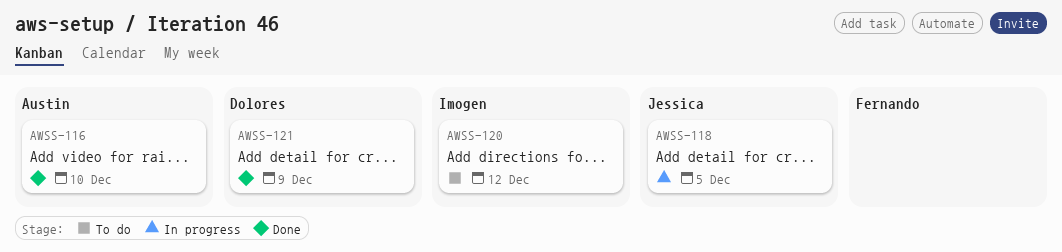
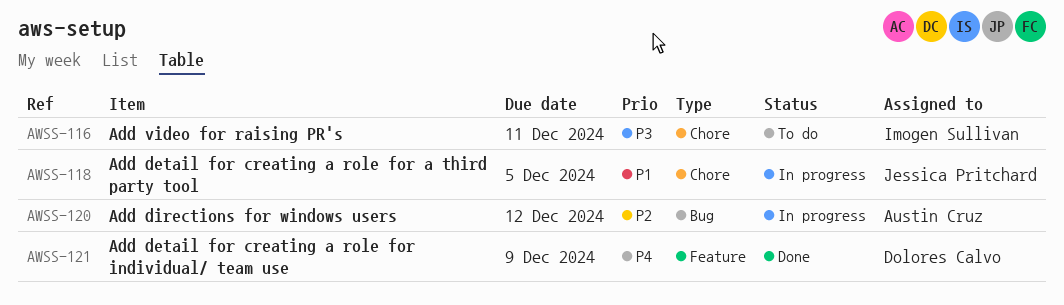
AWSS-116, status: Done -> To do
AWSS-116, owner: Austin Cruz -> Imogen Sullivan
AWSS-116, due: Dec 10 -> Dec 11
AWSS-120, status: To do -> In progress
AWSS-120, owner: Imogen Sullivan -> Austin Cruz

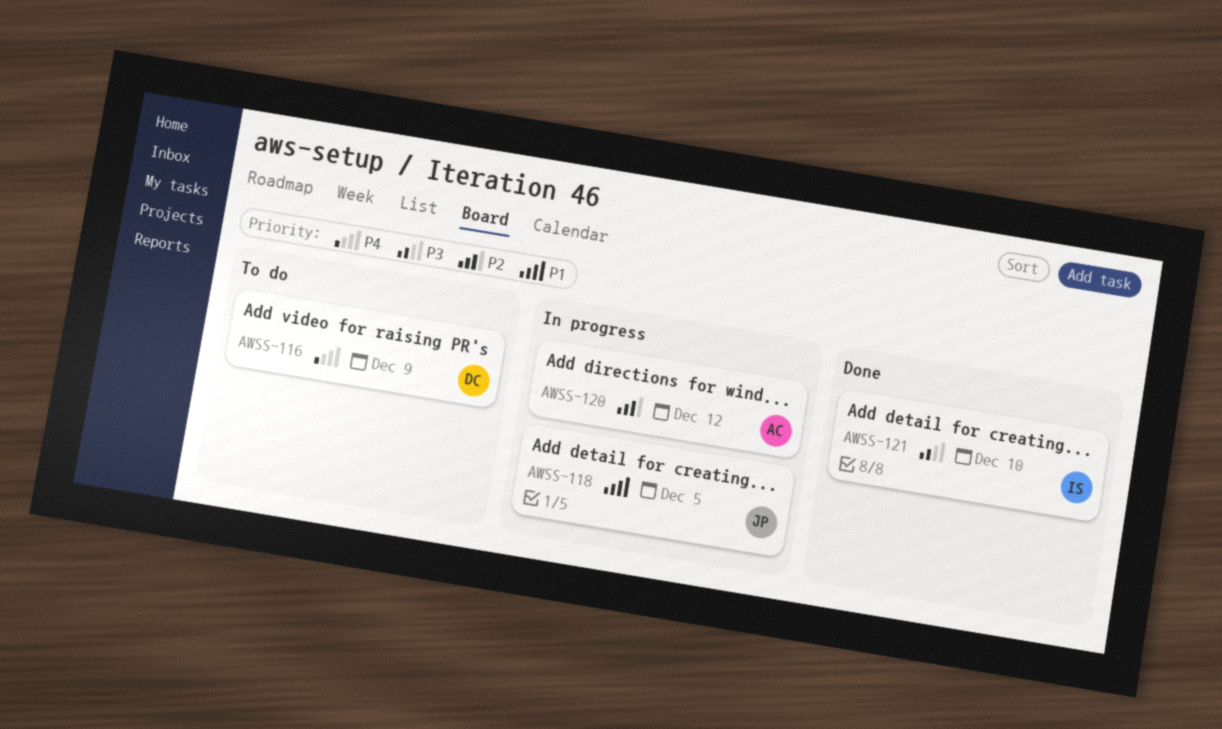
AWSS-116, owner: Imogen Sullivan -> Dolores Calvo
AWSS-116, priority: P3 -> P4
AWSS-116, due: Dec 11 -> Dec 9
AWSS-121, owner: Dolores Calvo -> Imogen Sullivan
AWSS-121, priority: P4 -> P3
AWSS-121, due: Dec 9 -> Dec 10

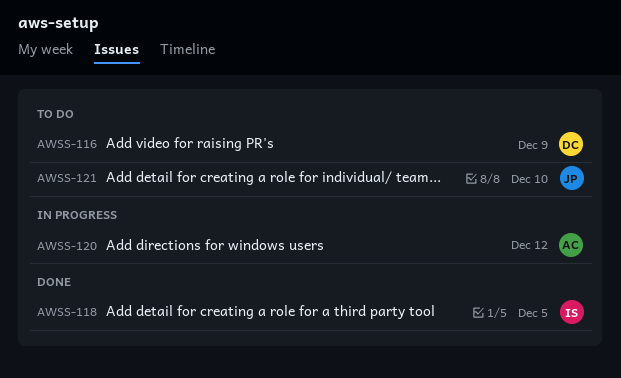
AWSS-118, status: In progress -> Done
AWSS-118, owner: JP -> IS
AWSS-121, status: Done -> To do
AWSS-121, owner: IS -> JP

